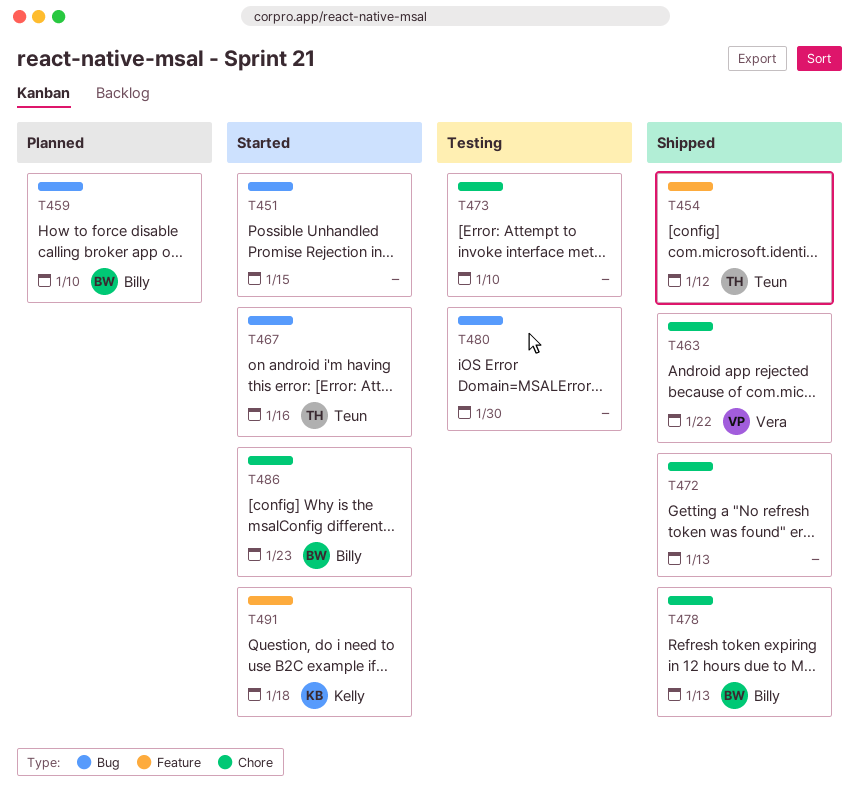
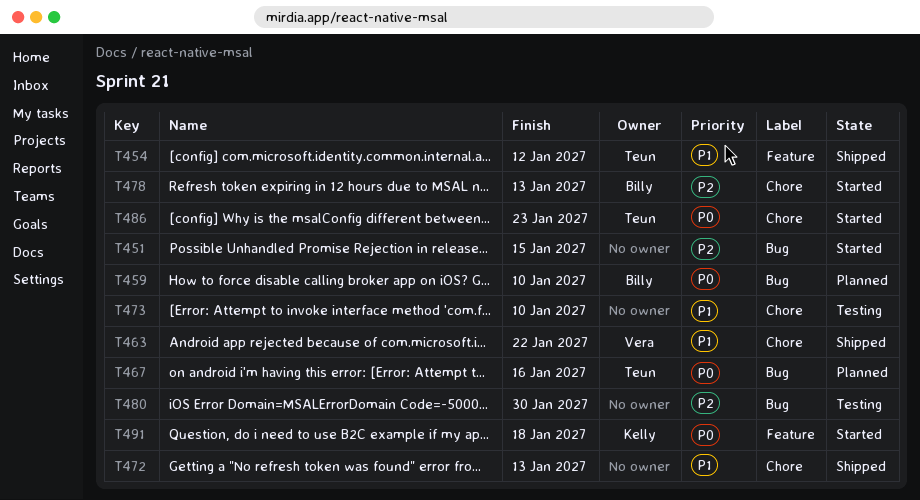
T467, status: Started -> Planned
T478, status: Shipped -> Started
T486, owner: Billy -> Teun

